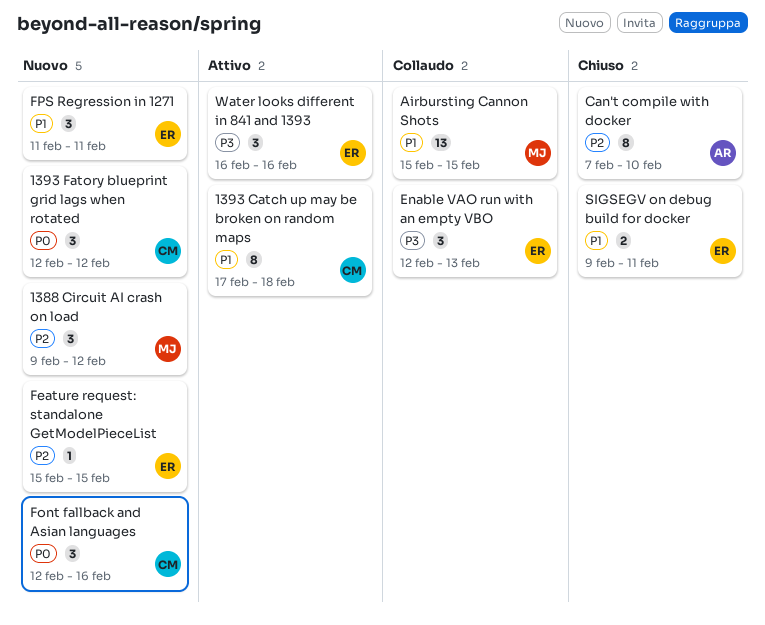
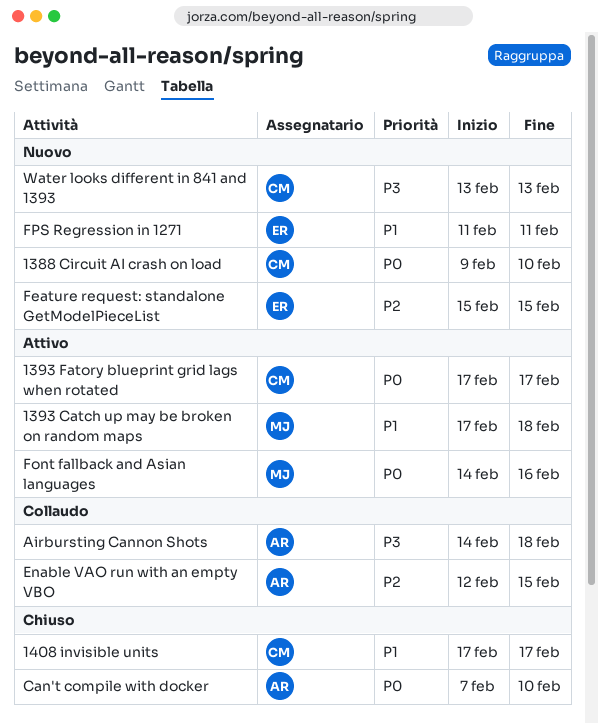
1388 Circuit AI crash on load, owner: MJ -> CM
1388 Circuit AI crash on load, priority: P2 -> P0
1388 Circuit AI crash on load, due: Feb 12 -> Feb 10
1393 Catch up may be broken on random maps, owner: CM -> MJ
1393 Fatory blueprint grid lags when rotated, status: Nuovo -> Attivo
1393 Fatory blueprint grid lags when rotated, start: Feb 12 -> Feb 17
1393 Fatory blueprint grid lags when rotated, due: Feb 12 -> Feb 17
1408 invisible units: none -> present
Airbursting Cannon Shots, owner: MJ -> AR
Airbursting Cannon Shots, priority: P1 -> P3
Airbursting Cannon Shots, start: Feb 15 -> Feb 14
Airbursting Cannon Shots, due: Feb 15 -> Feb 18
Can't compile with docker, priority: P2 -> P0
Enable VAO run with an empty VBO, owner: ER -> AR
Enable VAO run with an empty VBO, priority: P3 -> P2
Enable VAO run with an empty VBO, due: Feb 13 -> Feb 15
Font fallback and Asian languages, status: Nuovo -> Attivo
Font fallback and Asian languages, owner: CM -> MJ
Font fallback and Asian languages, start: Feb 12 -> Feb 14
SIGSEGV on debug build for docker: present -> none
Water looks different in 841 and 1393, status: Attivo -> Nuovo
Water looks different in 841 and 1393, owner: ER -> CM
Water looks different in 841 and 1393, start: Feb 16 -> Feb 13
Water looks different in 841 and 1393, due: Feb 16 -> Feb 13

